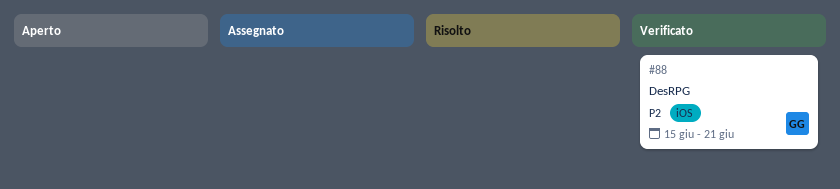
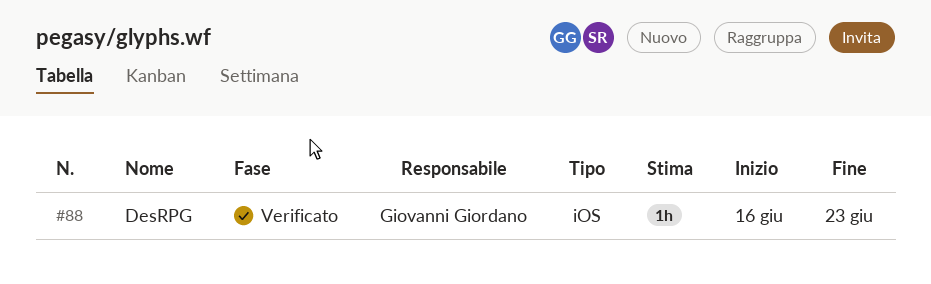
#88, start: Jun 15 -> Jun 16
#88, due: Jun 21 -> Jun 23

